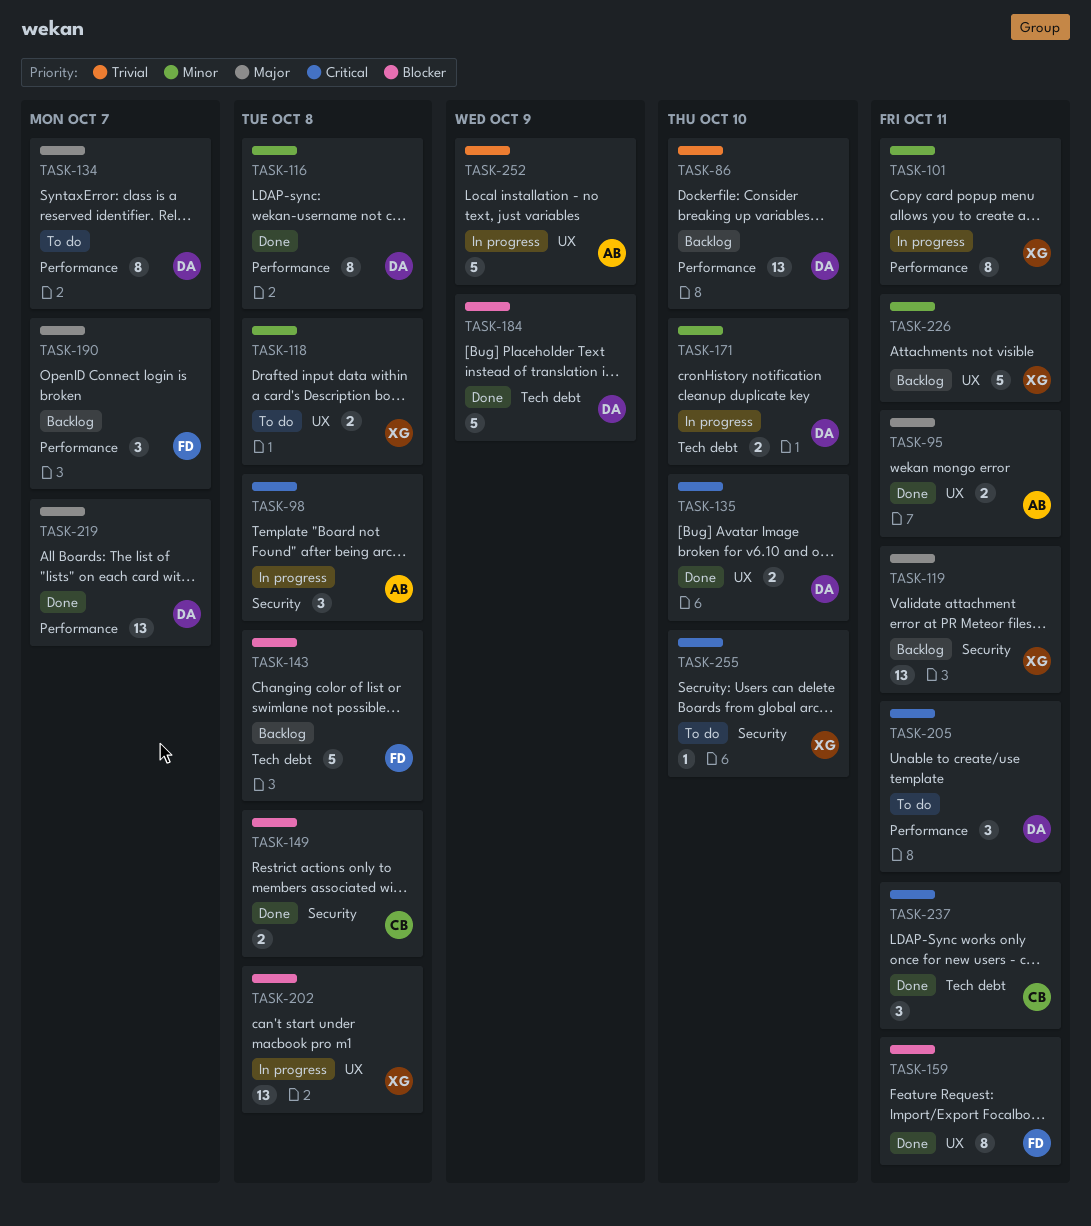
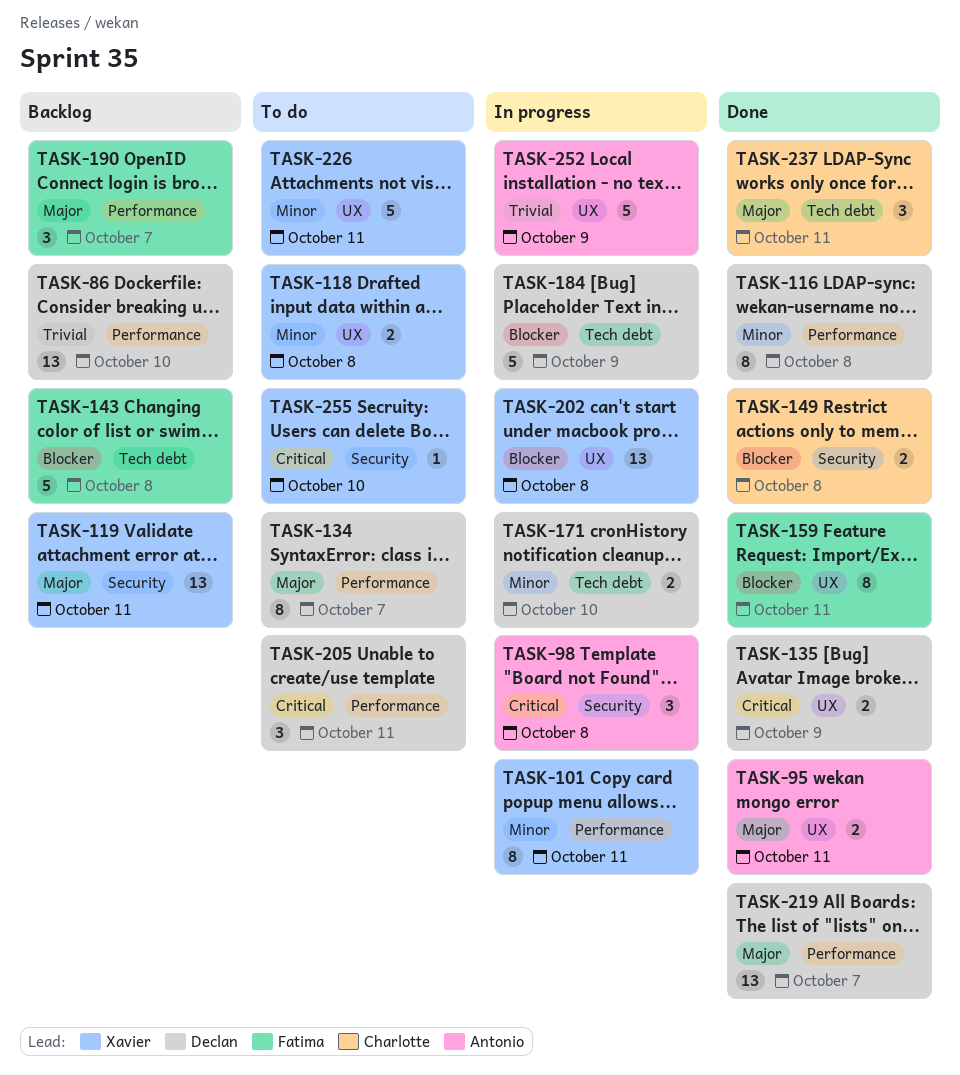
TASK-135, due: Oct 10 -> Oct 9
TASK-184, status: Done -> In progress
TASK-226, status: Backlog -> To do
TASK-237, priority: Critical -> Major

